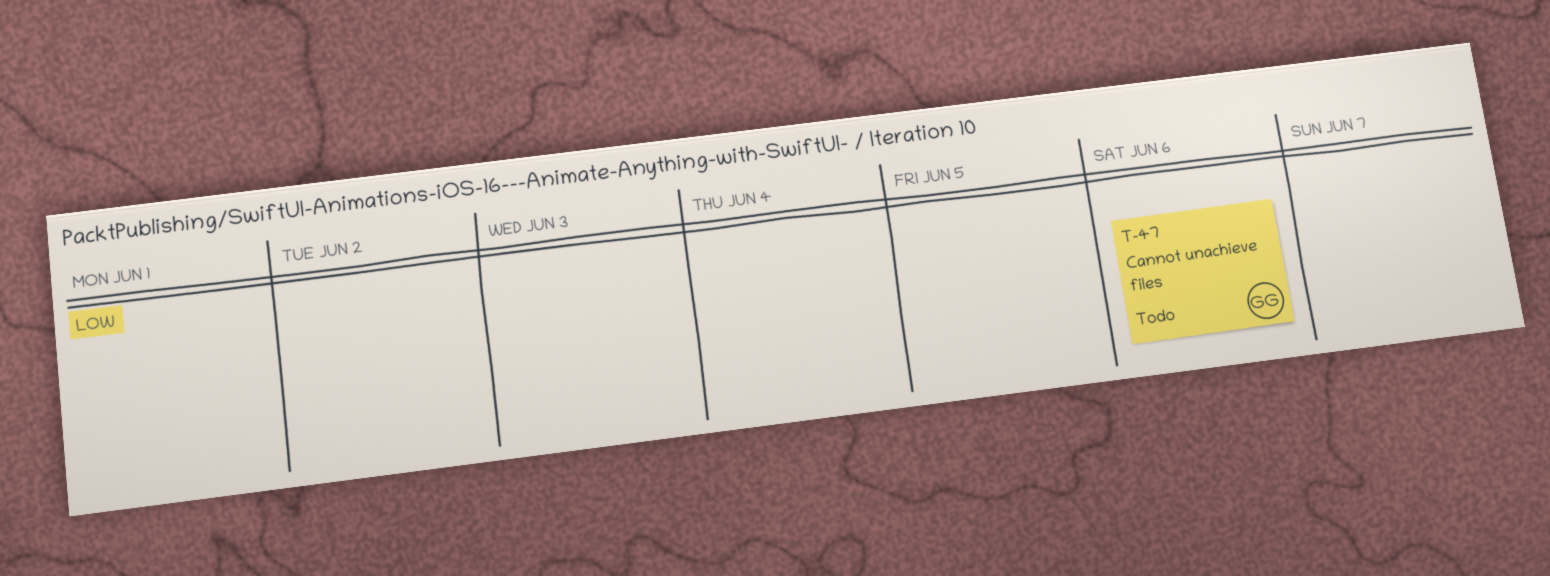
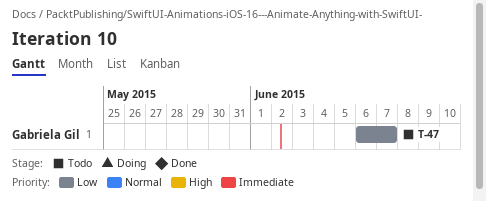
T-47, due: Jun 6 -> Jun 7

